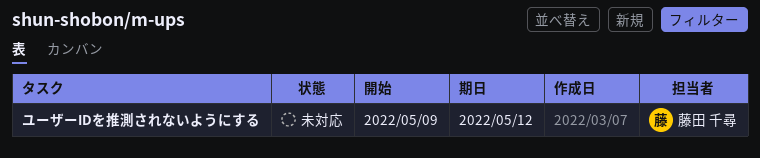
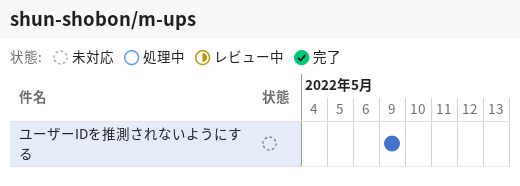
ユーザーIDを推測されないようにする, due: May 12 -> May 9

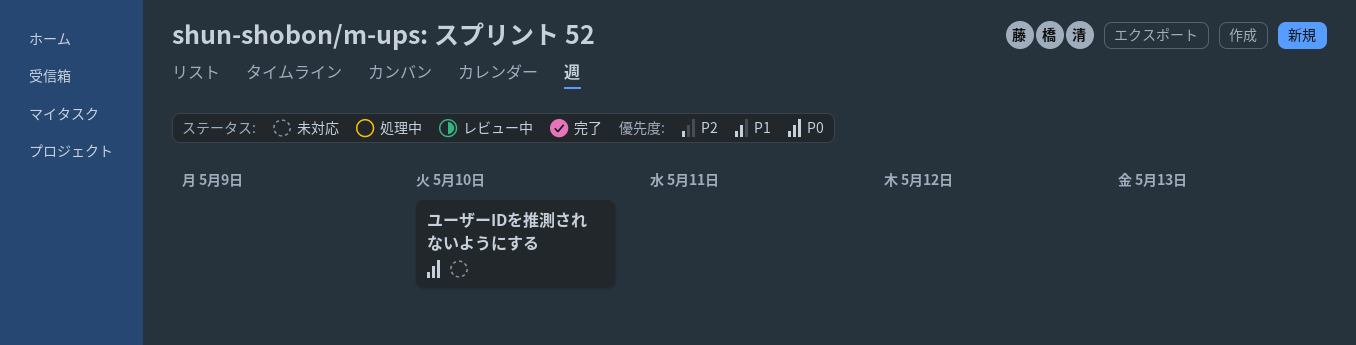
ユーザーIDを推測されないようにする, due: May 9 -> May 10

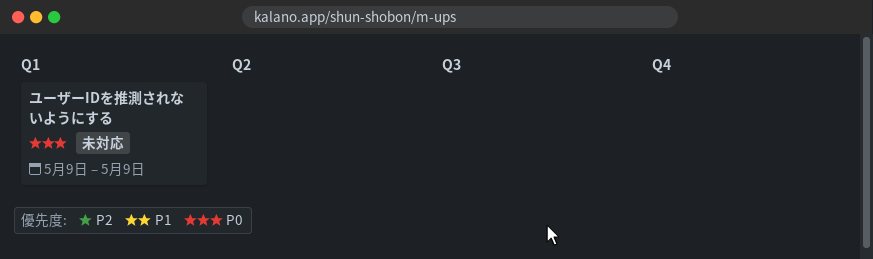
ユーザーIDを推測されないようにする, due: May 10 -> May 9

